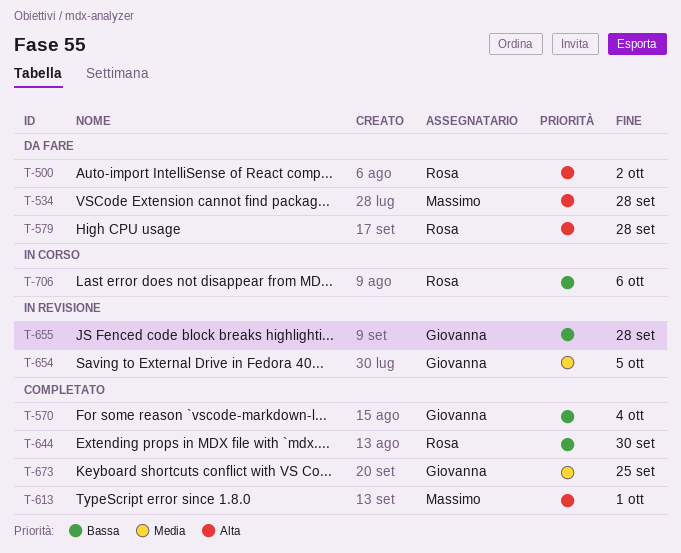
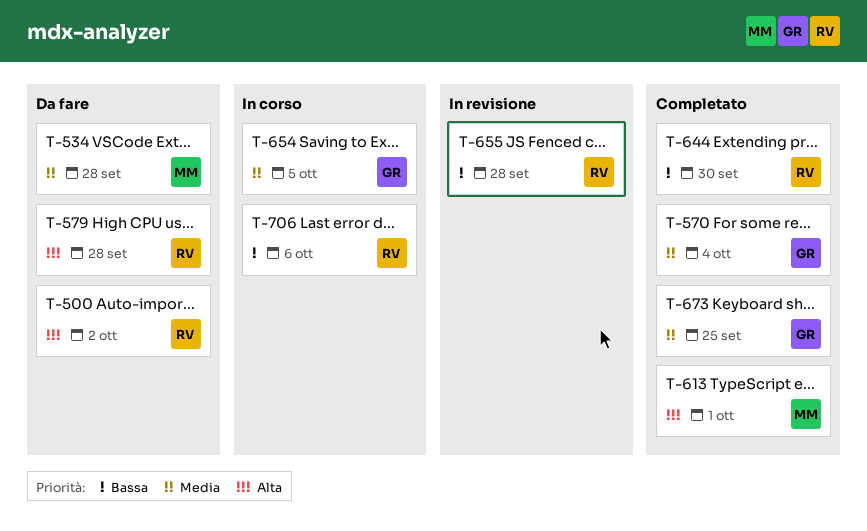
T-534, priority: Alta -> Media
T-570, priority: Bassa -> Media
T-654, status: In revisione -> In corso
T-655, owner: Giovanna -> Rosa

